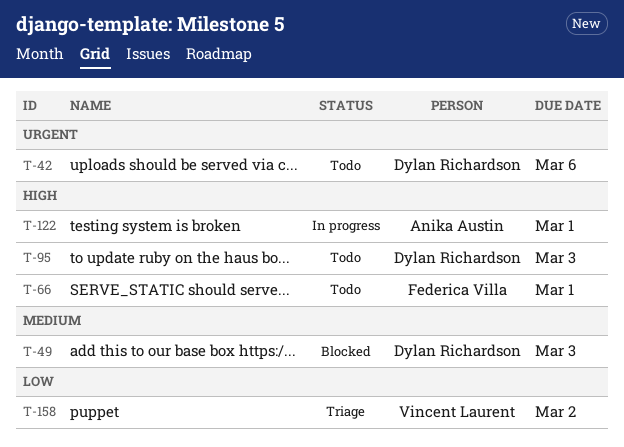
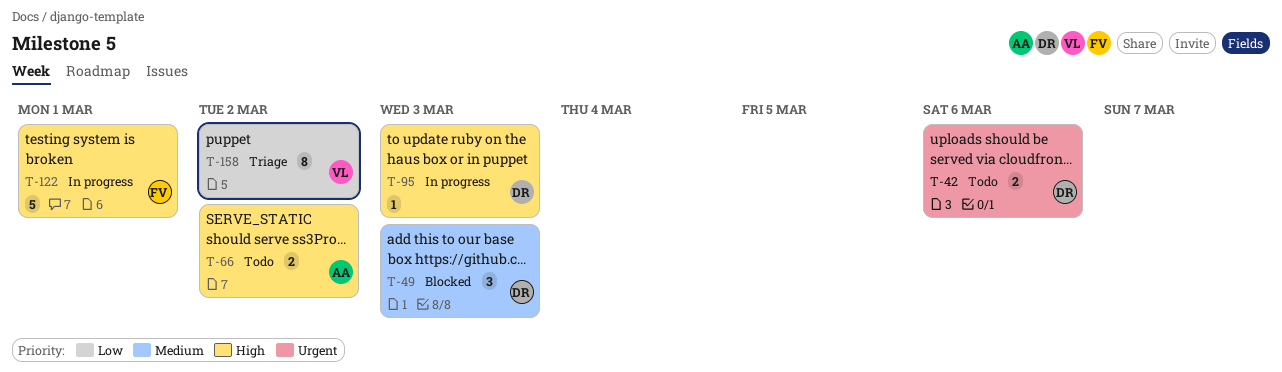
T-66, owner: Federica Villa -> Anika Austin
T-66, due: Mar 1 -> Mar 2
T-95, status: Todo -> In progress
T-122, owner: Anika Austin -> Federica Villa

